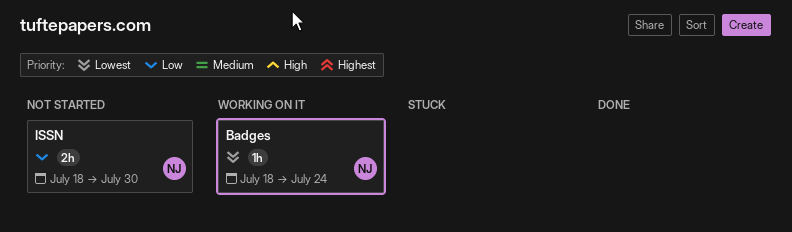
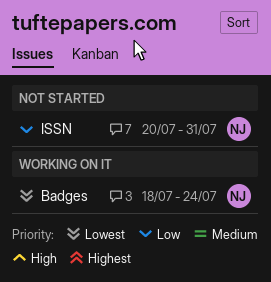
ISSN, start: Jul 18 -> Jul 20
ISSN, due: Jul 30 -> Jul 31

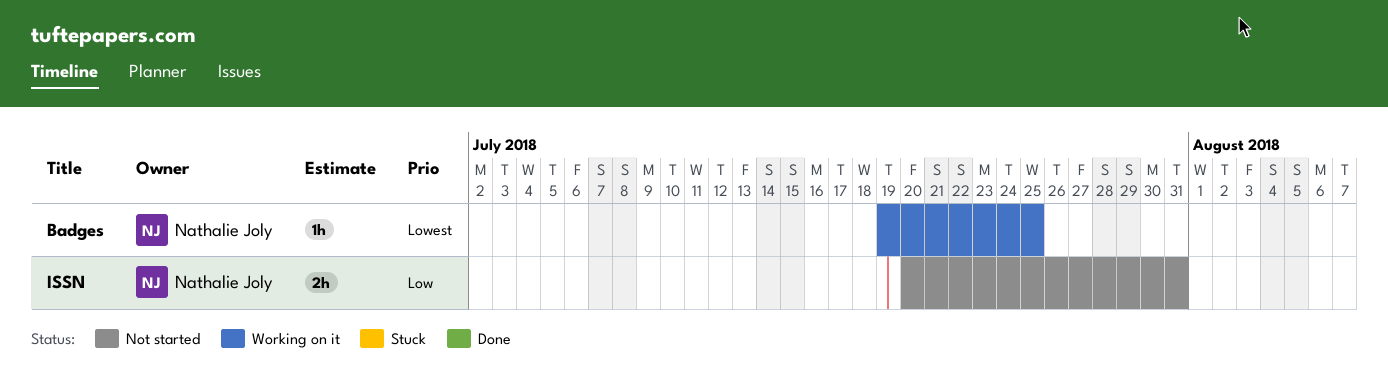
Badges, start: Jul 18 -> Jul 19
Badges, due: Jul 24 -> Jul 25

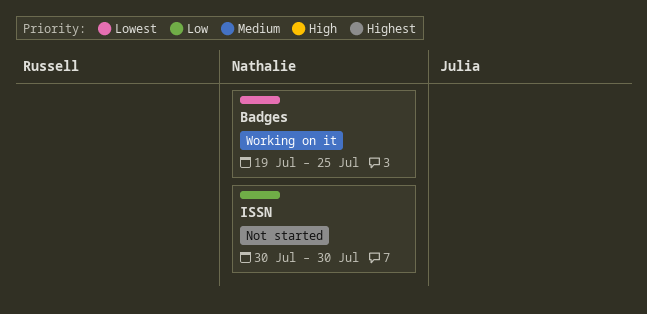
ISSN, start: Jul 20 -> Jul 30
ISSN, due: Jul 31 -> Jul 30

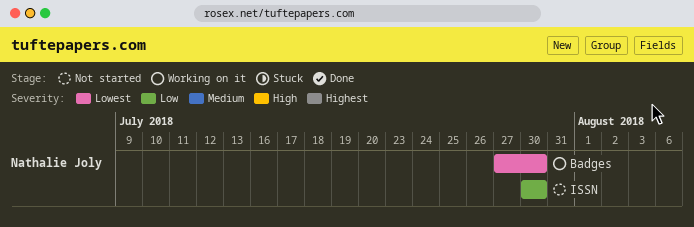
Badges, start: Jul 19 -> Jul 27
Badges, due: Jul 25 -> Jul 30

